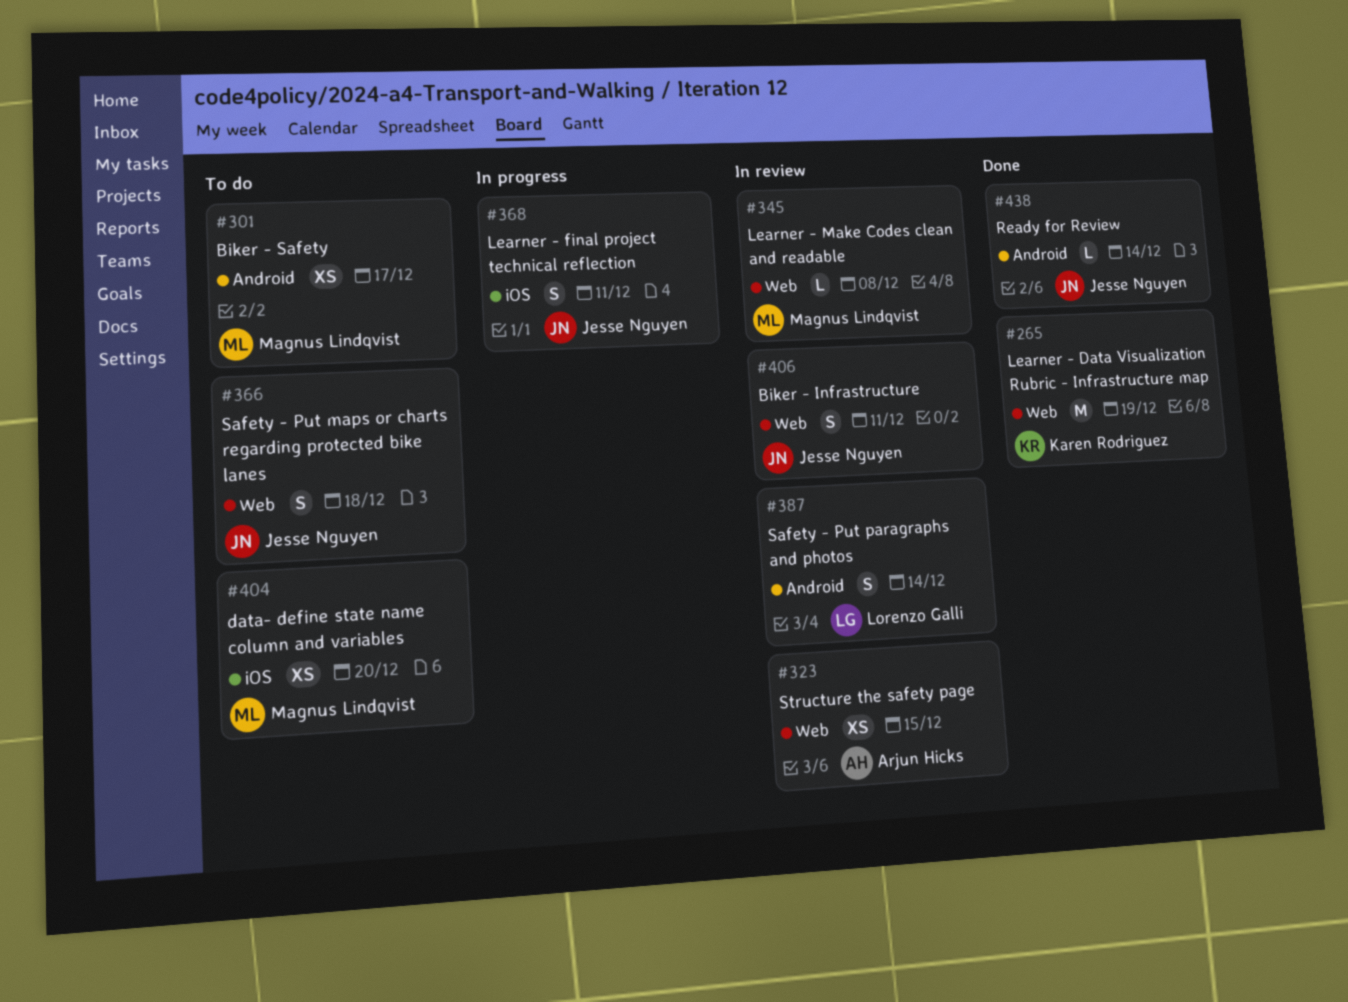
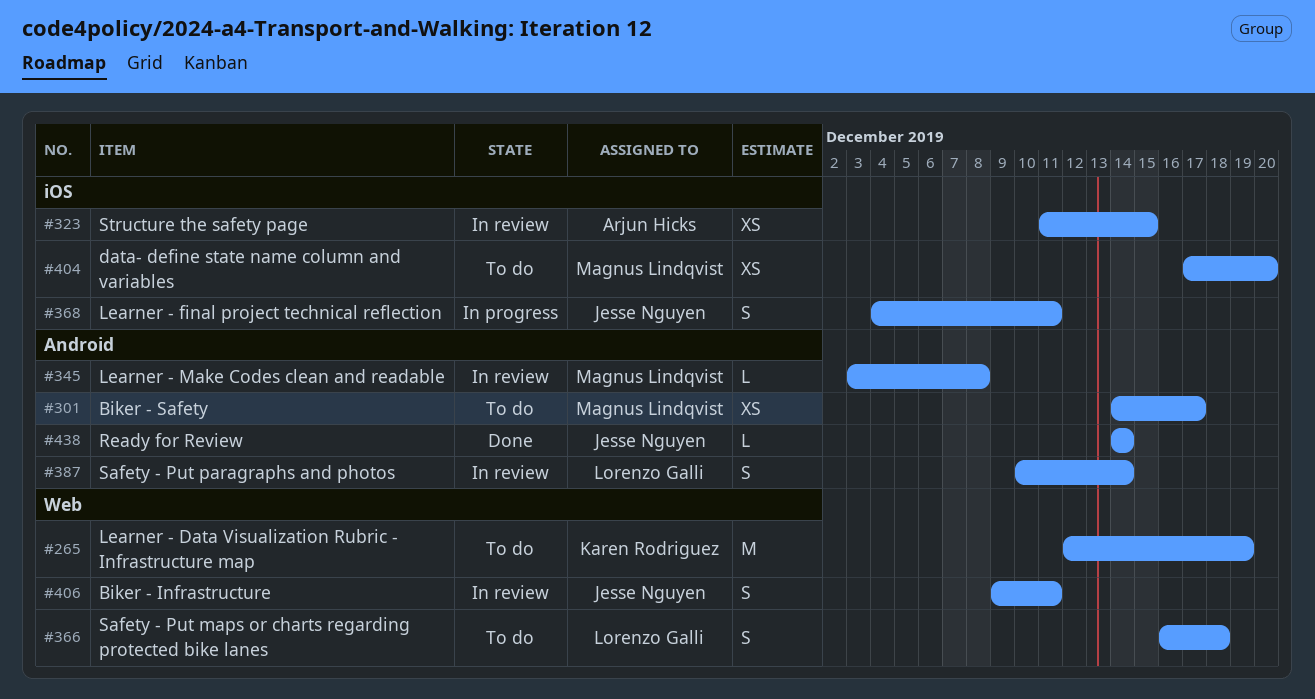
#265, status: Done -> To do
#323, label: Web -> iOS
#345, label: Web -> Android
#366, owner: Jesse Nguyen -> Lorenzo Galli

